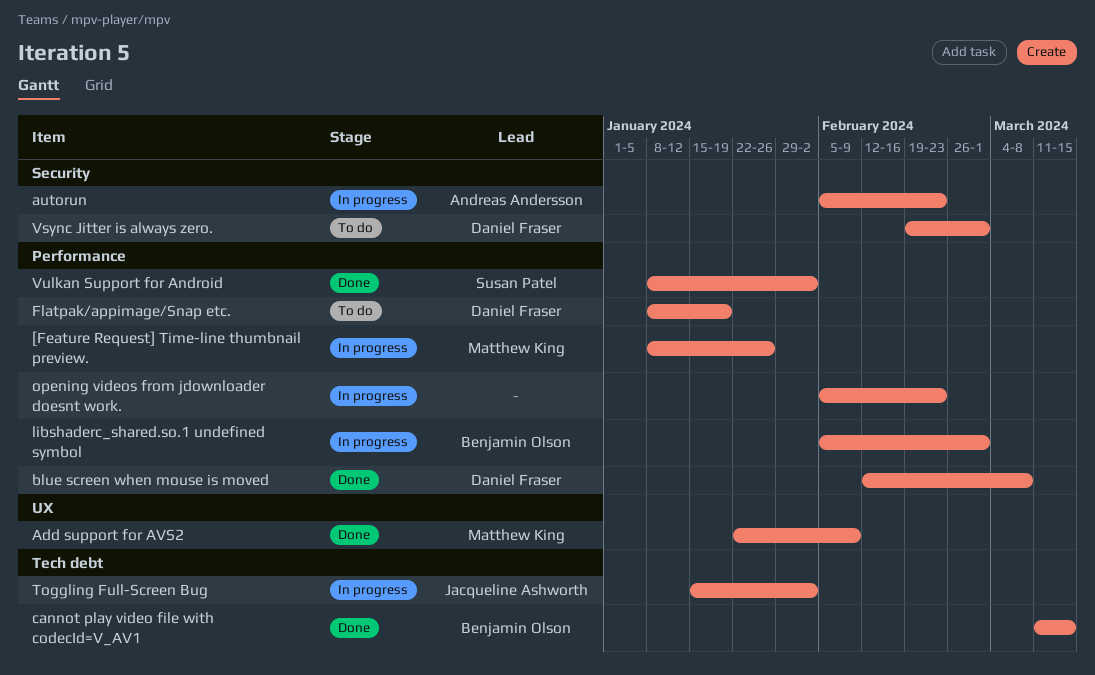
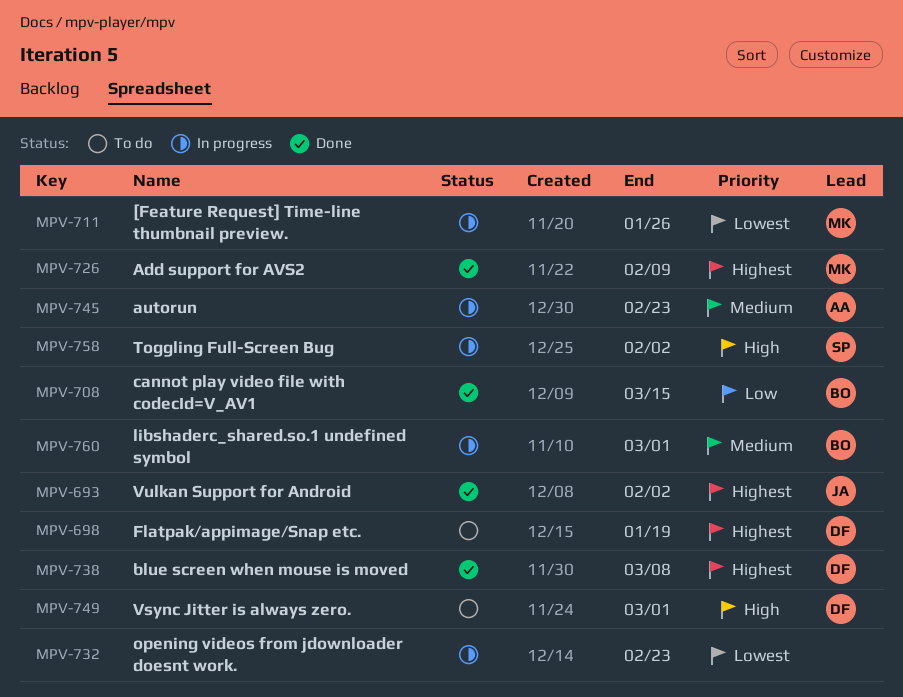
Toggling Full-Screen Bug, owner: Jacqueline Ashworth -> Susan Patel
Vulkan Support for Android, owner: Susan Patel -> Jacqueline Ashworth

